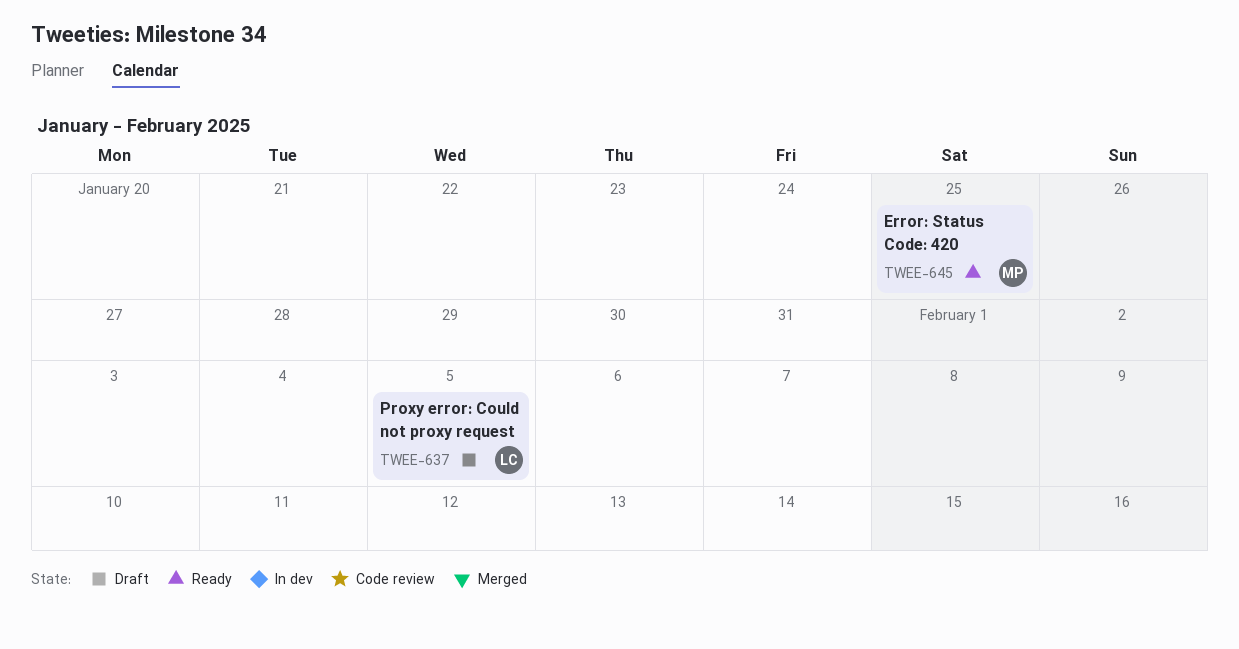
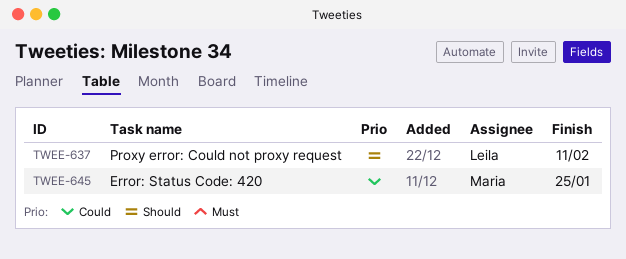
TWEE-637, due: Feb 5 -> Feb 11

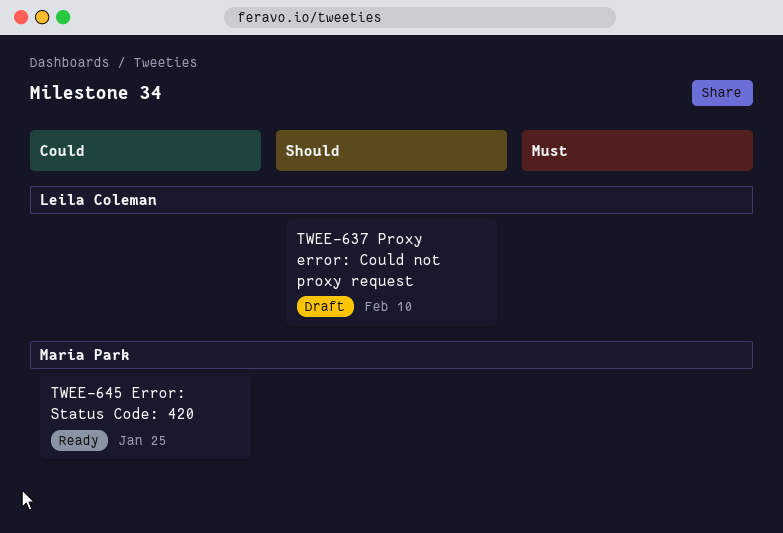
TWEE-637, due: Feb 11 -> Feb 10

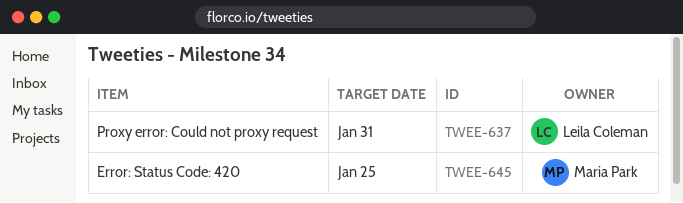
TWEE-637, due: Feb 10 -> Jan 31

